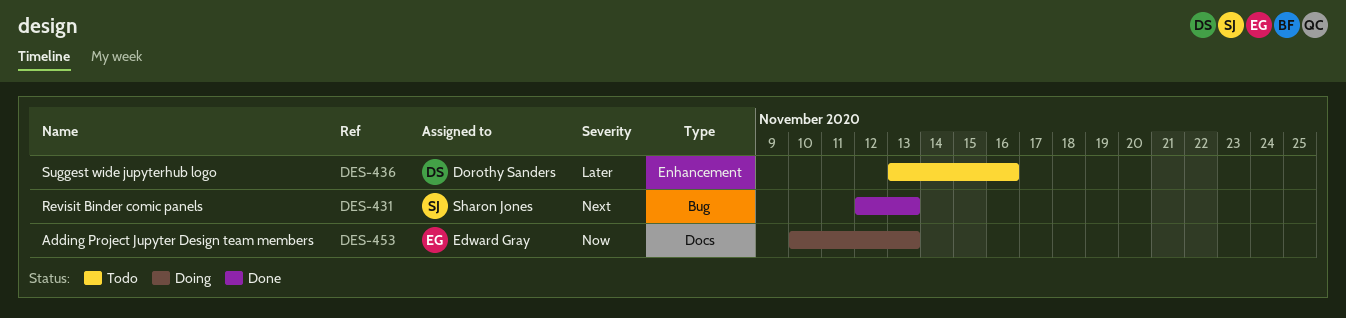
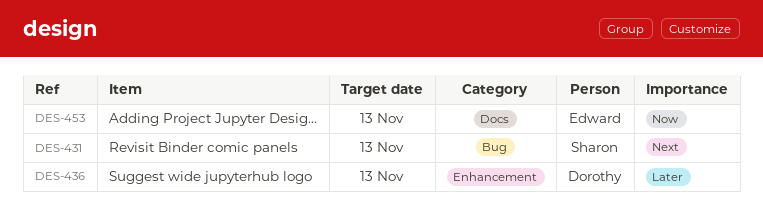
DES-436, due: Nov 16 -> Nov 13

